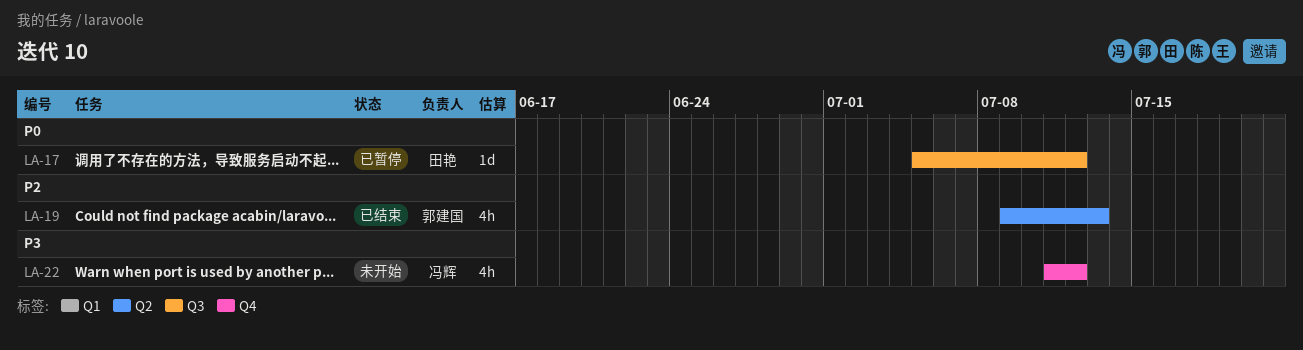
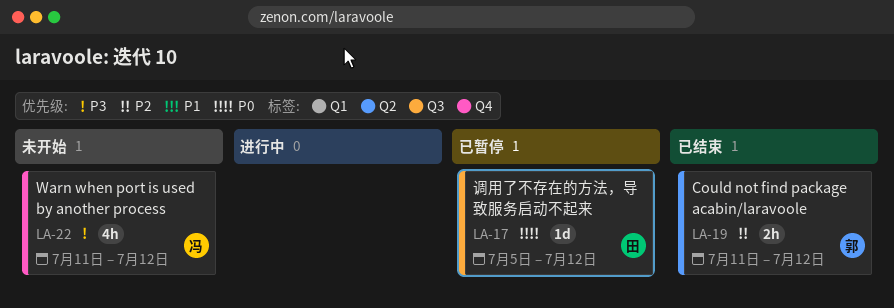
LA-19, estimate: 4h -> 2h
LA-19, start: Jul 9 -> Jul 11
LA-19, due: Jul 13 -> Jul 12

